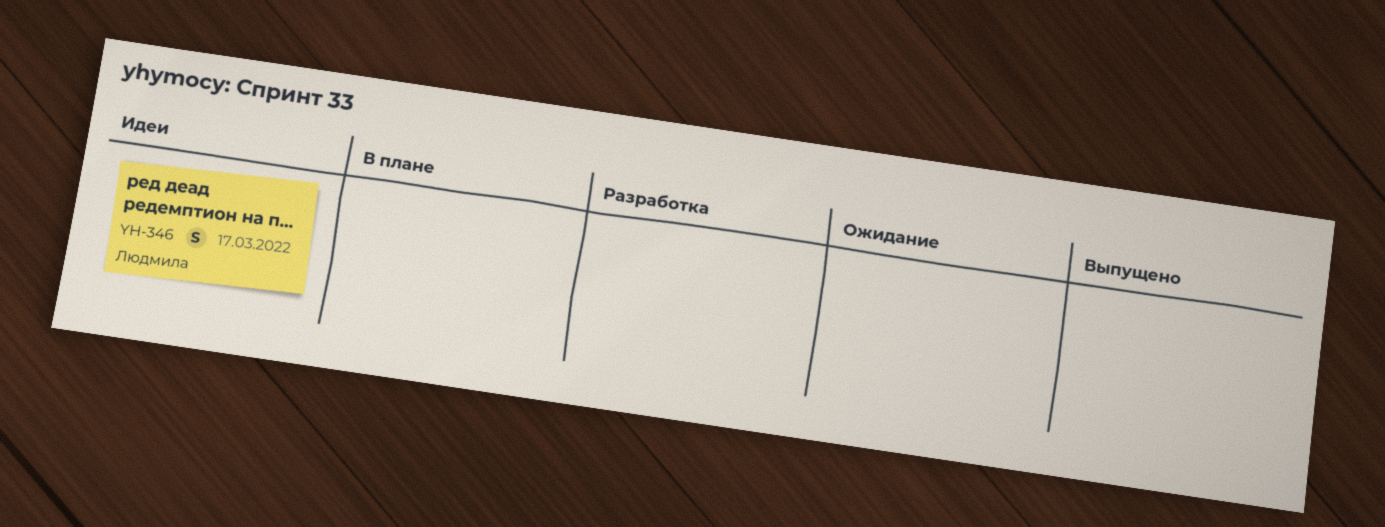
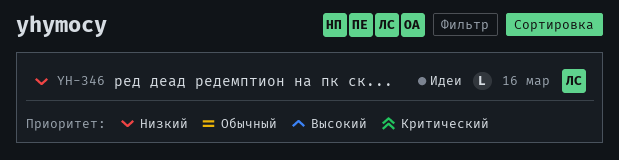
YH-346, estimate: S -> L
YH-346, due: Mar 17 -> Mar 16

